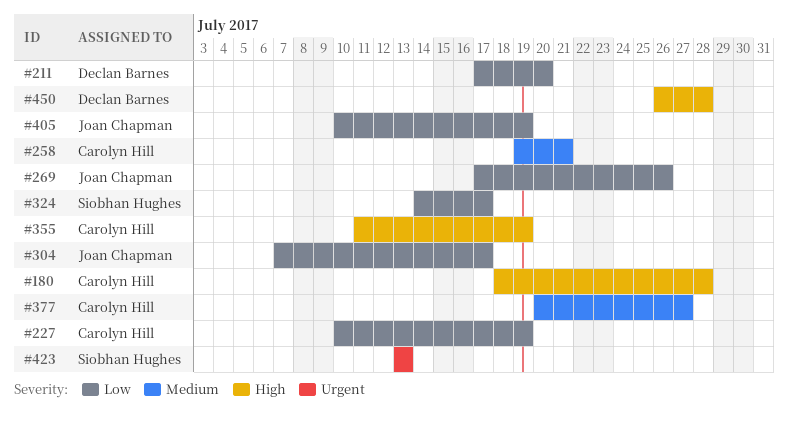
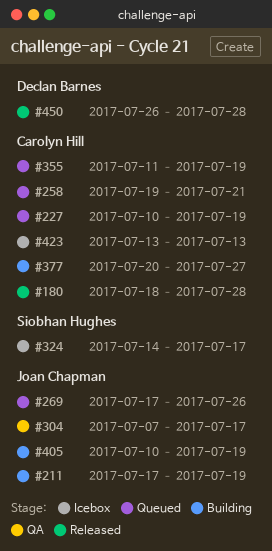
#211, owner: Declan Barnes -> Joan Chapman
#211, due: Jul 20 -> Jul 19
#423, owner: Siobhan Hughes -> Carolyn Hill

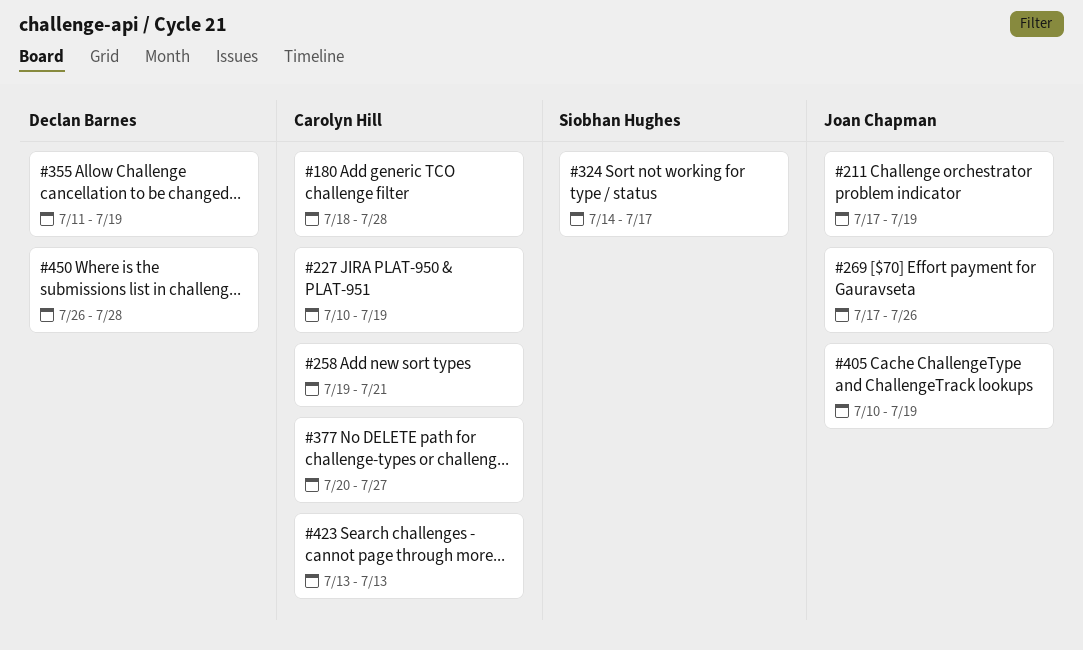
#304: present -> none
#355, owner: Carolyn Hill -> Declan Barnes

